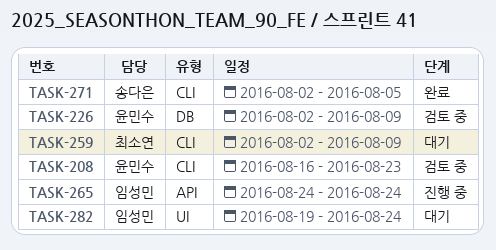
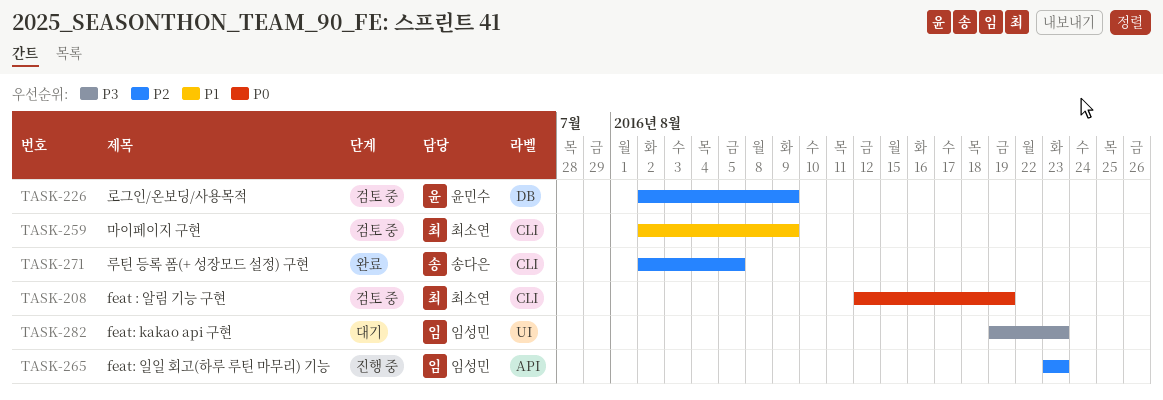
TASK-208, owner: 윤민수 -> 최소연
TASK-208, start: Aug 16 -> Aug 12
TASK-208, due: Aug 23 -> Aug 19
TASK-259, status: 대기 -> 검토 중
TASK-265, start: Aug 24 -> Aug 23
TASK-265, due: Aug 24 -> Aug 23
TASK-282, due: Aug 24 -> Aug 23

